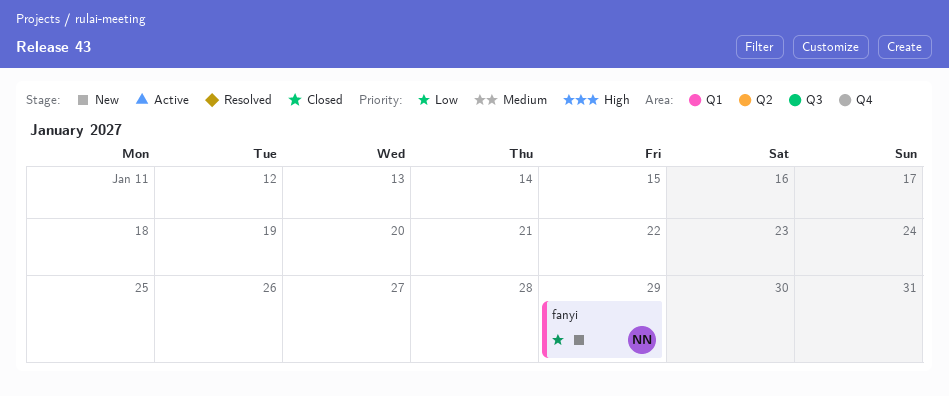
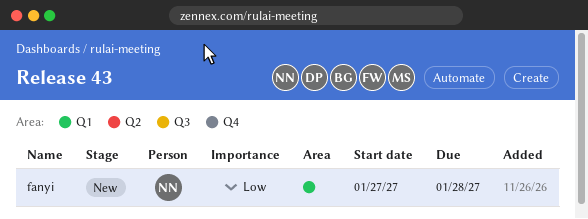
fanyi, due: Jan 29 -> Jan 28

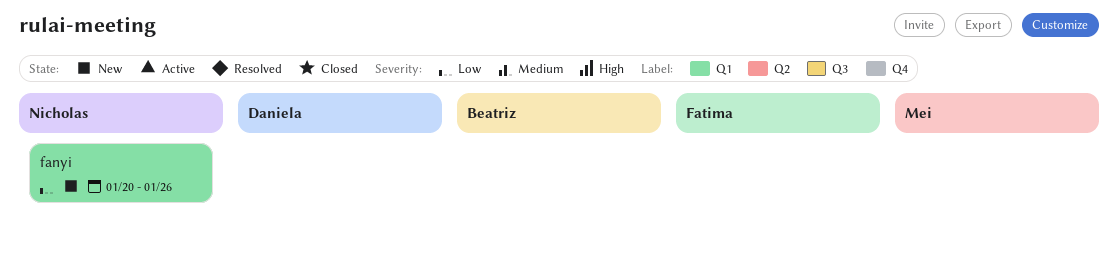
fanyi, start: Jan 27 -> Jan 20
fanyi, due: Jan 28 -> Jan 26

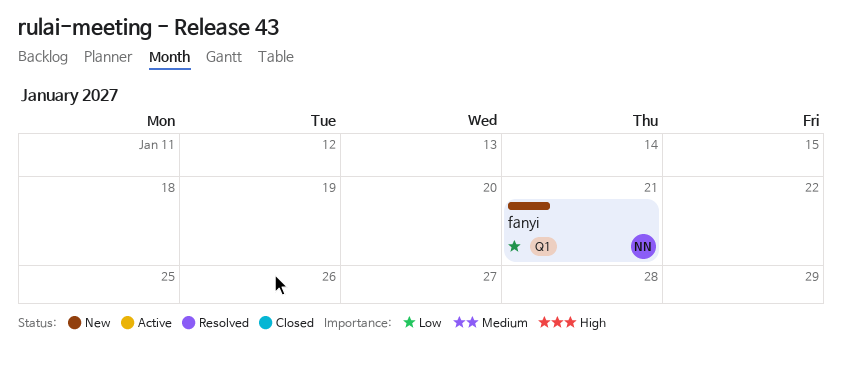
fanyi, due: Jan 26 -> Jan 21

